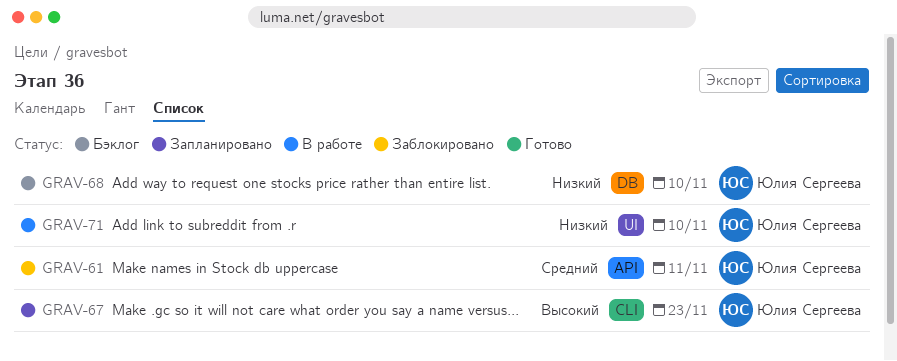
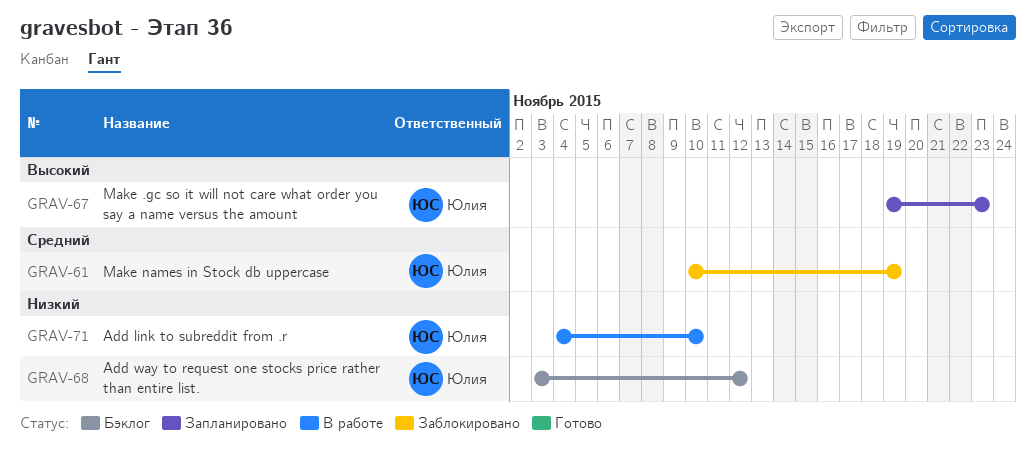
GRAV-61, due: Nov 11 -> Nov 19
GRAV-68, due: Nov 10 -> Nov 12

